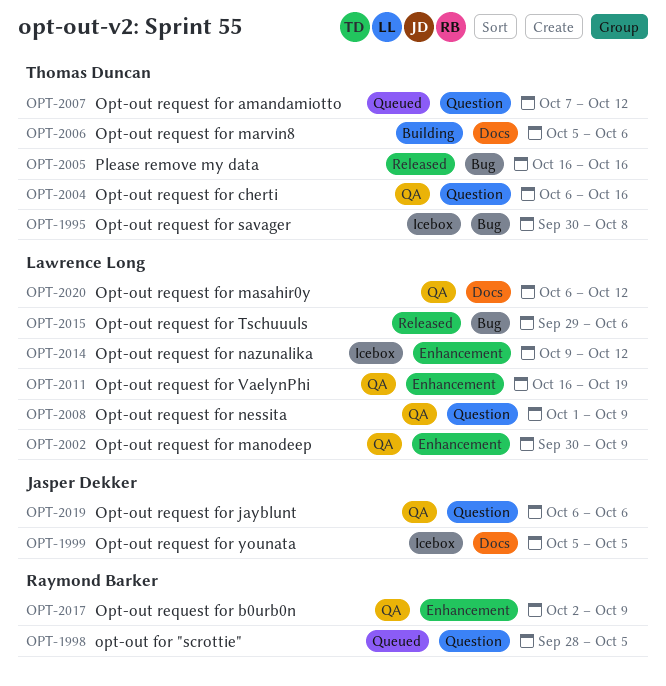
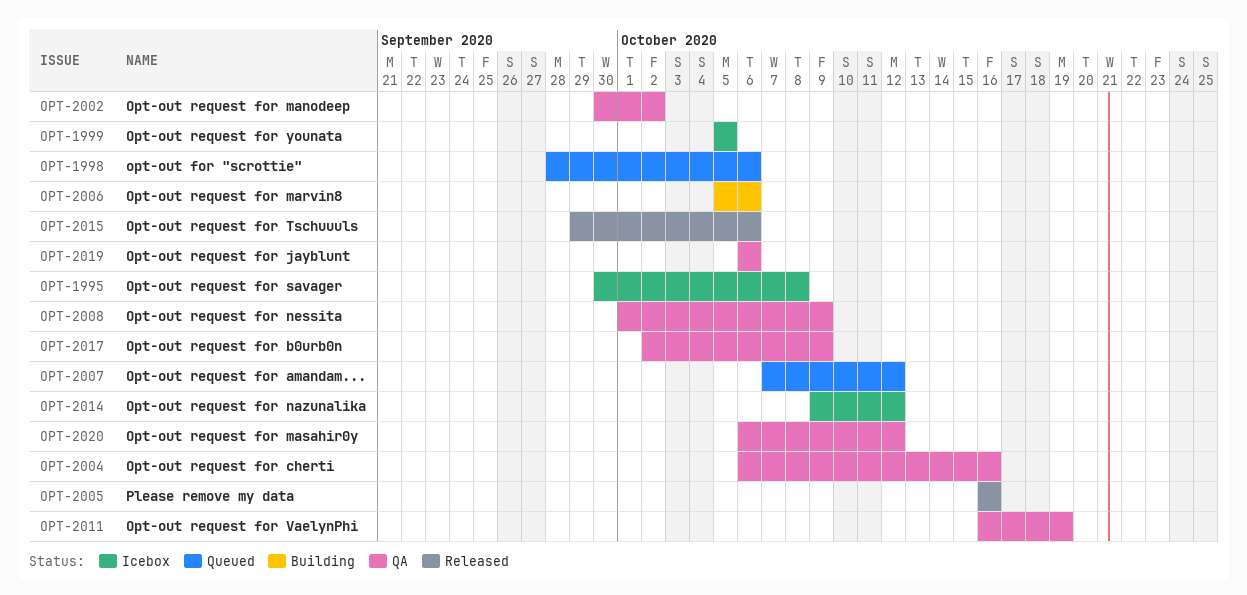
OPT-1998, due: Oct 5 -> Oct 6
OPT-2002, due: Oct 9 -> Oct 2

